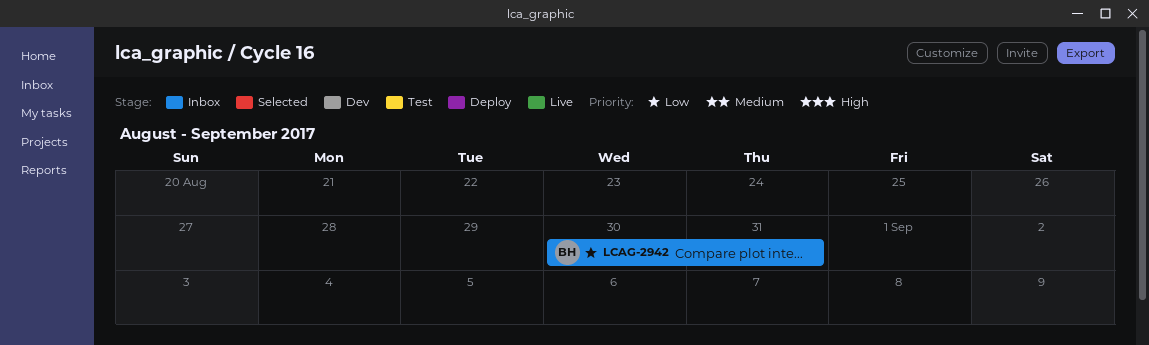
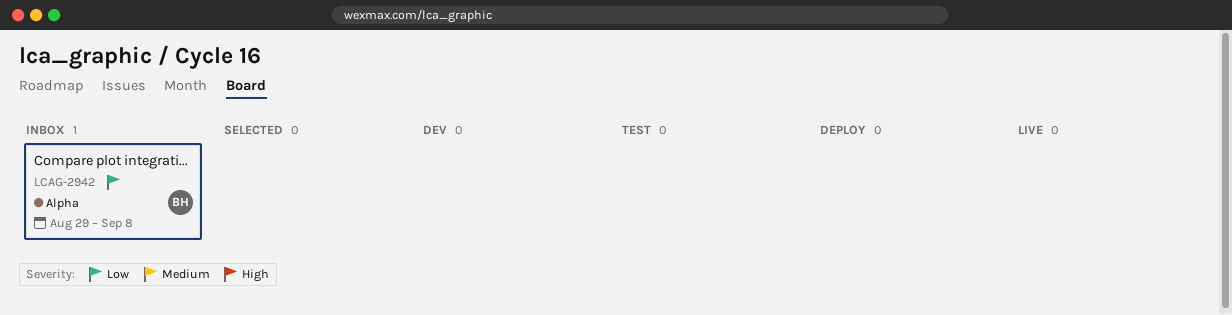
LCAG-2942, start: Aug 30 -> Aug 29
LCAG-2942, due: Aug 31 -> Sep 8

